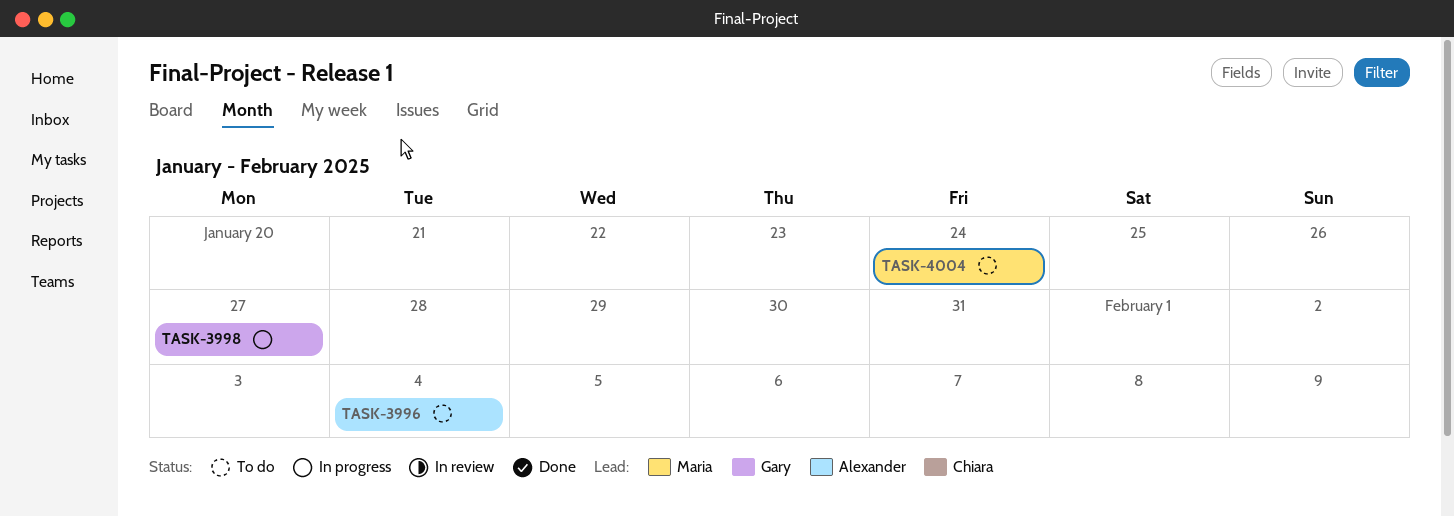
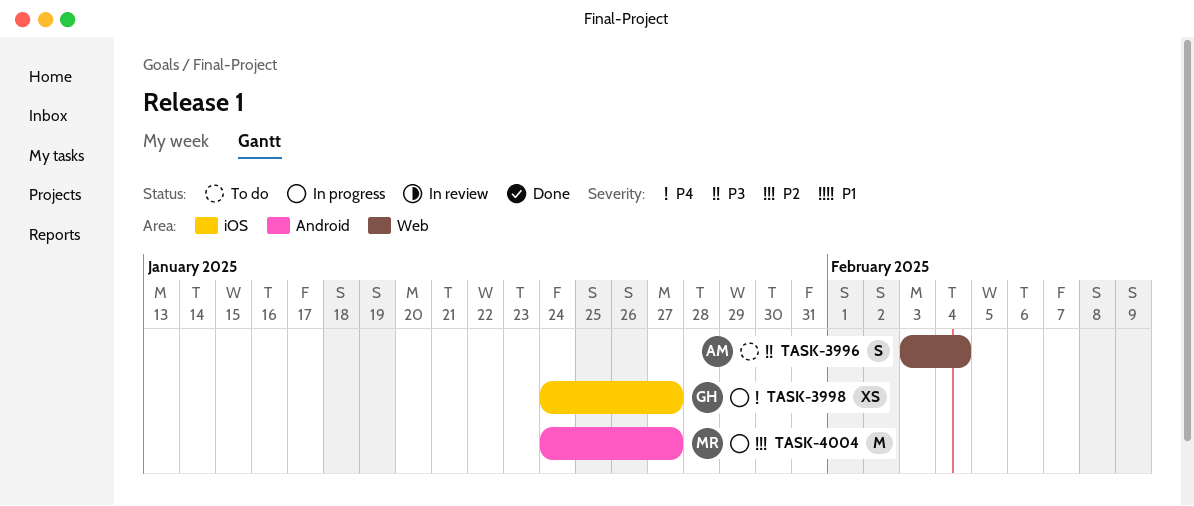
TASK-4004, status: To do -> In progress
TASK-4004, due: Jan 24 -> Jan 27

